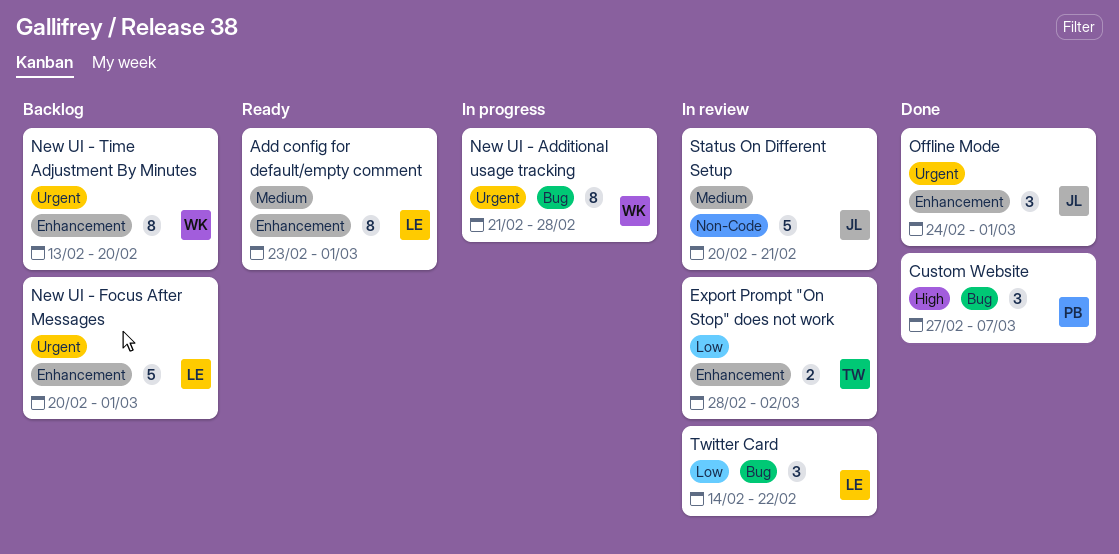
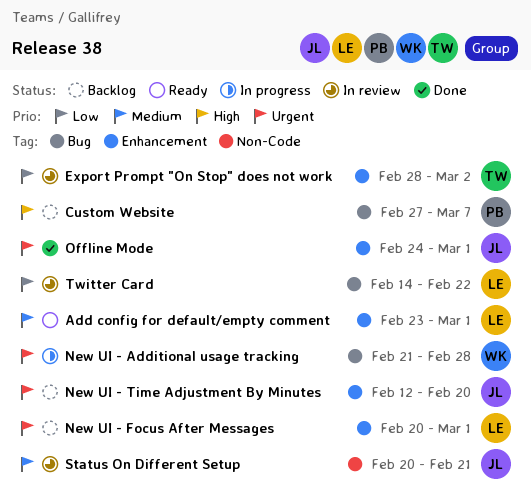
Custom Website, status: Done -> Backlog
New UI - Time Adjustment By Minutes, owner: WK -> JL
New UI - Time Adjustment By Minutes, start: Feb 13 -> Feb 12

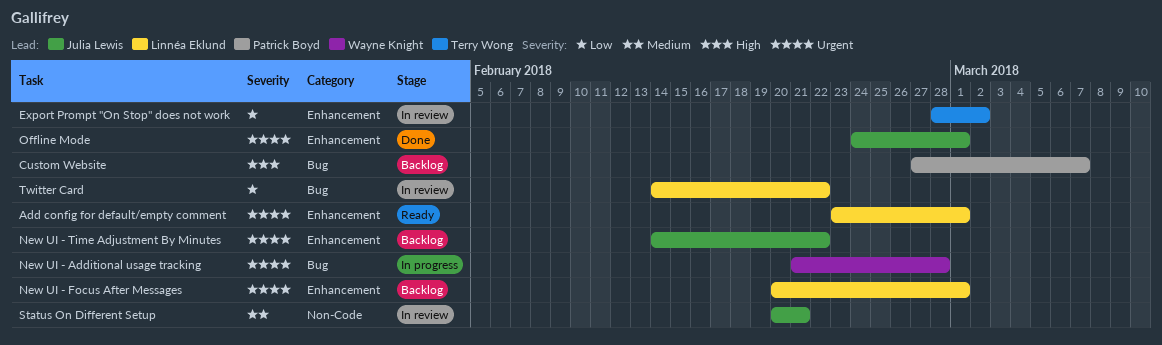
Add config for default/empty comment, priority: Medium -> Urgent
New UI - Time Adjustment By Minutes, start: Feb 12 -> Feb 14
New UI - Time Adjustment By Minutes, due: Feb 20 -> Feb 22

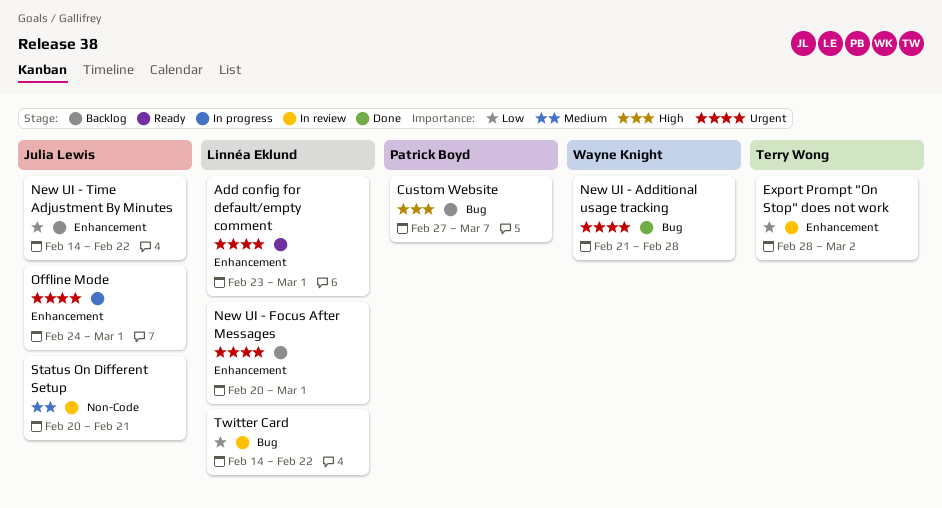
New UI - Additional usage tracking, status: In progress -> Done
New UI - Time Adjustment By Minutes, priority: Urgent -> Low
Offline Mode, status: Done -> In progress

